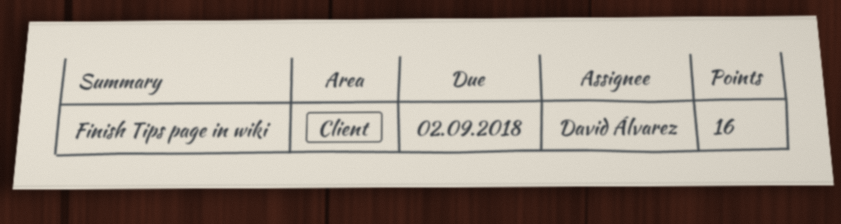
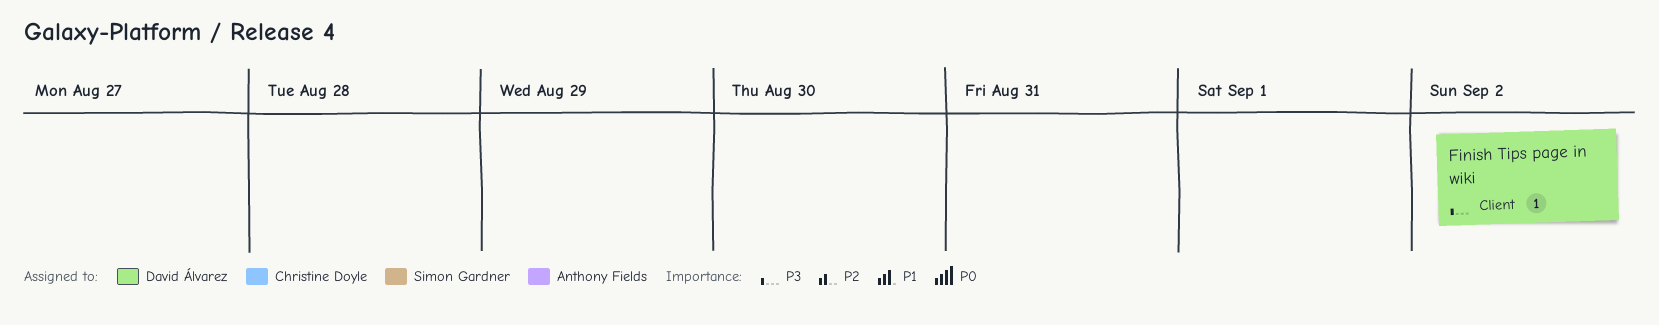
Finish Tips page in wiki, estimate: 16 -> 1

